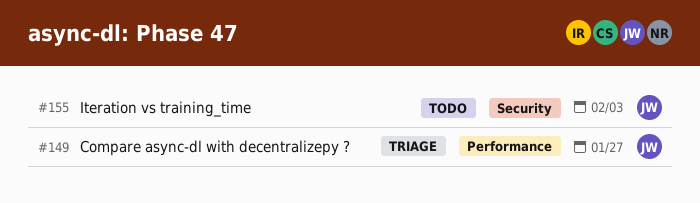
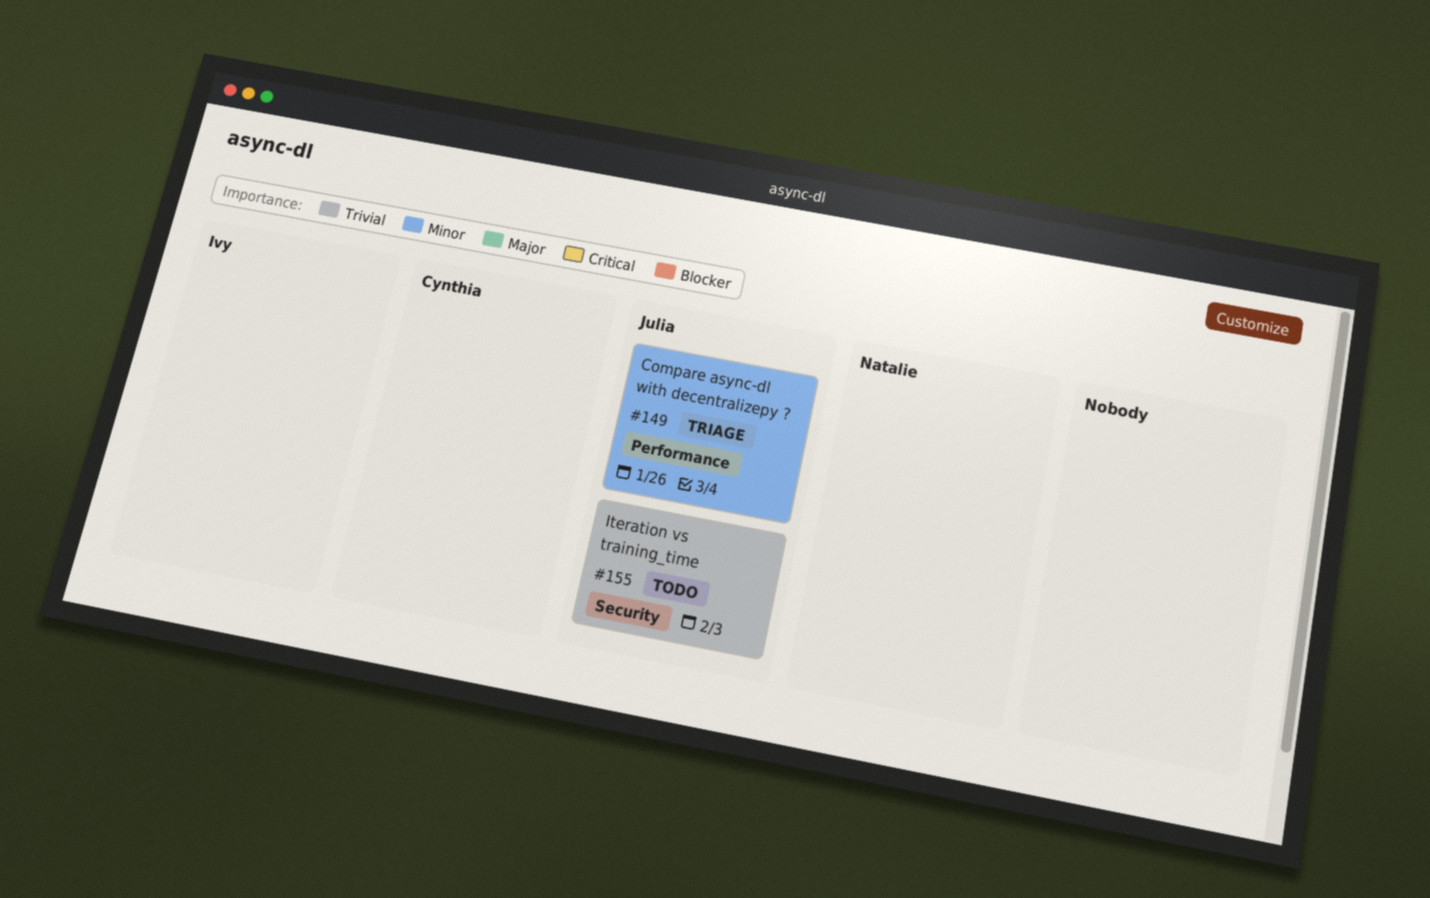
#149, due: Jan 27 -> Jan 26

